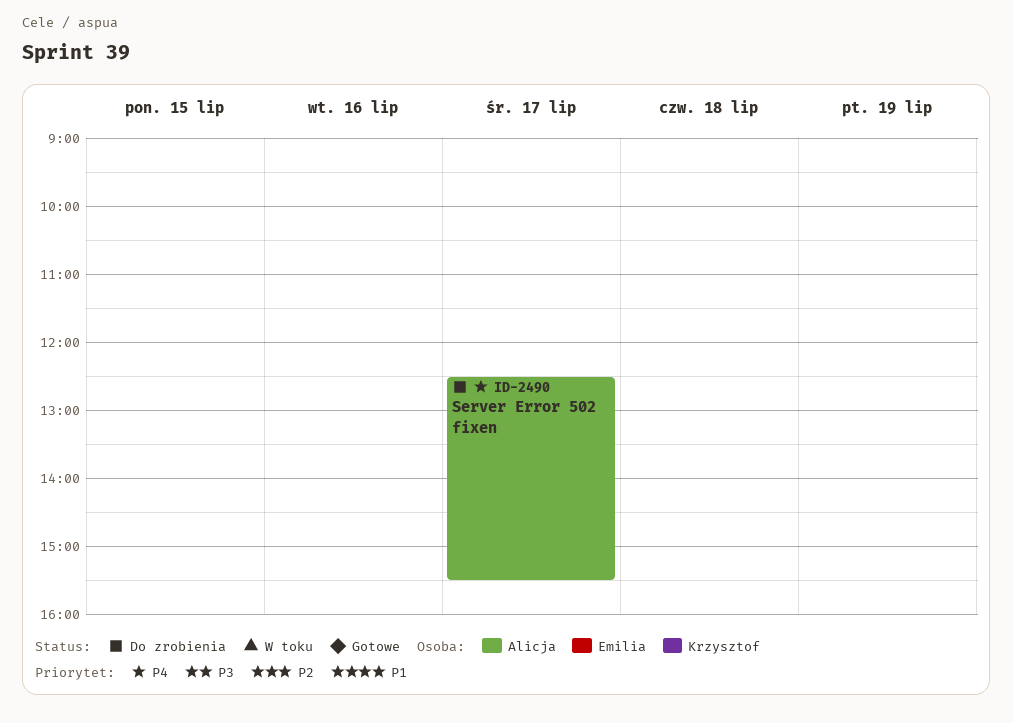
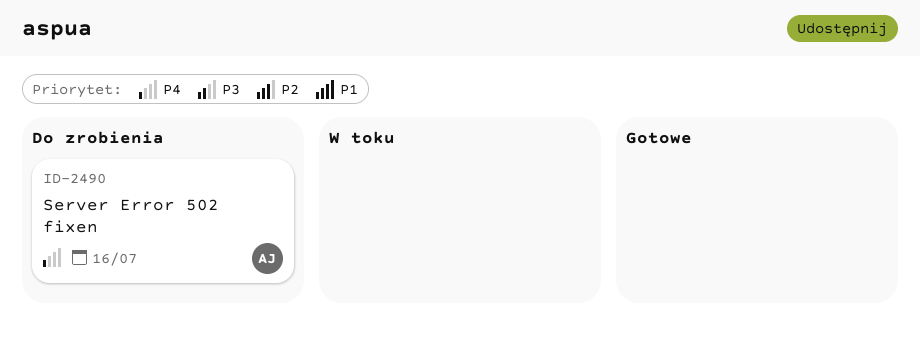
ID-2490, day: Jul 17 -> Jul 16

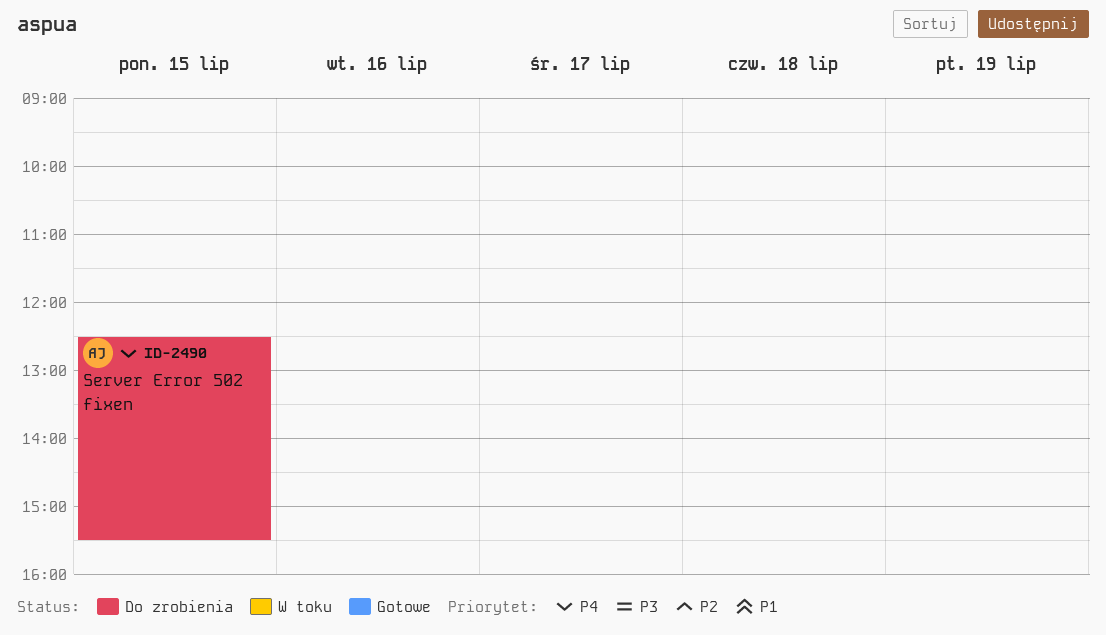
ID-2490, day: Jul 16 -> Jul 15

